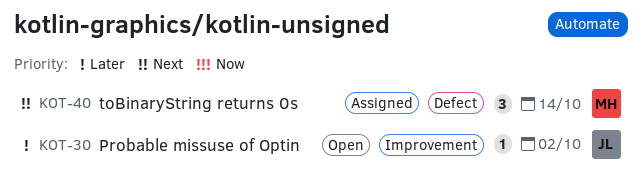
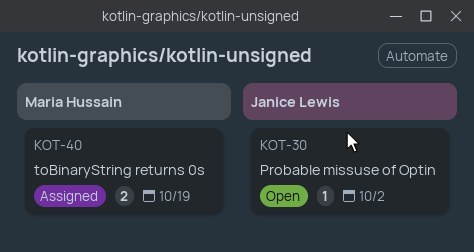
KOT-40, estimate: 3 -> 2
KOT-40, due: Oct 14 -> Oct 19

